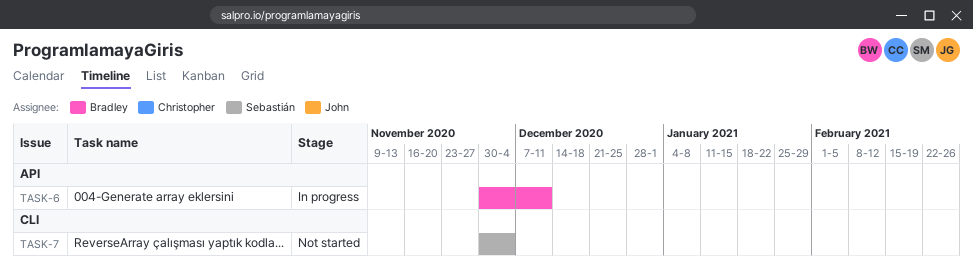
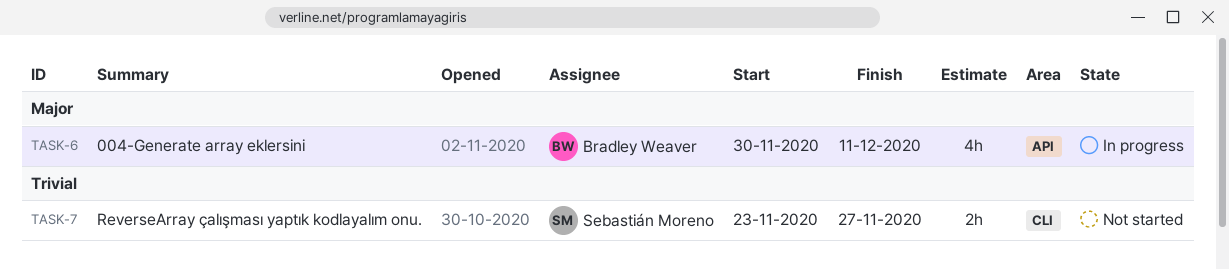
TASK-7, start: Nov 30 -> Nov 23
TASK-7, due: Dec 4 -> Nov 27

